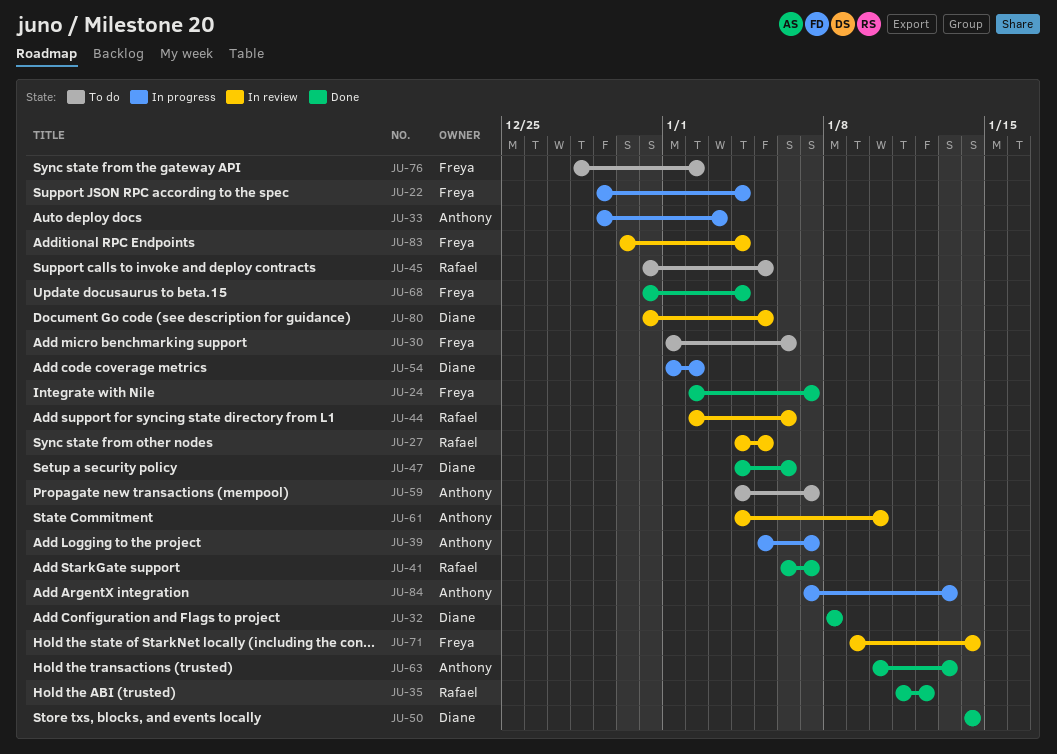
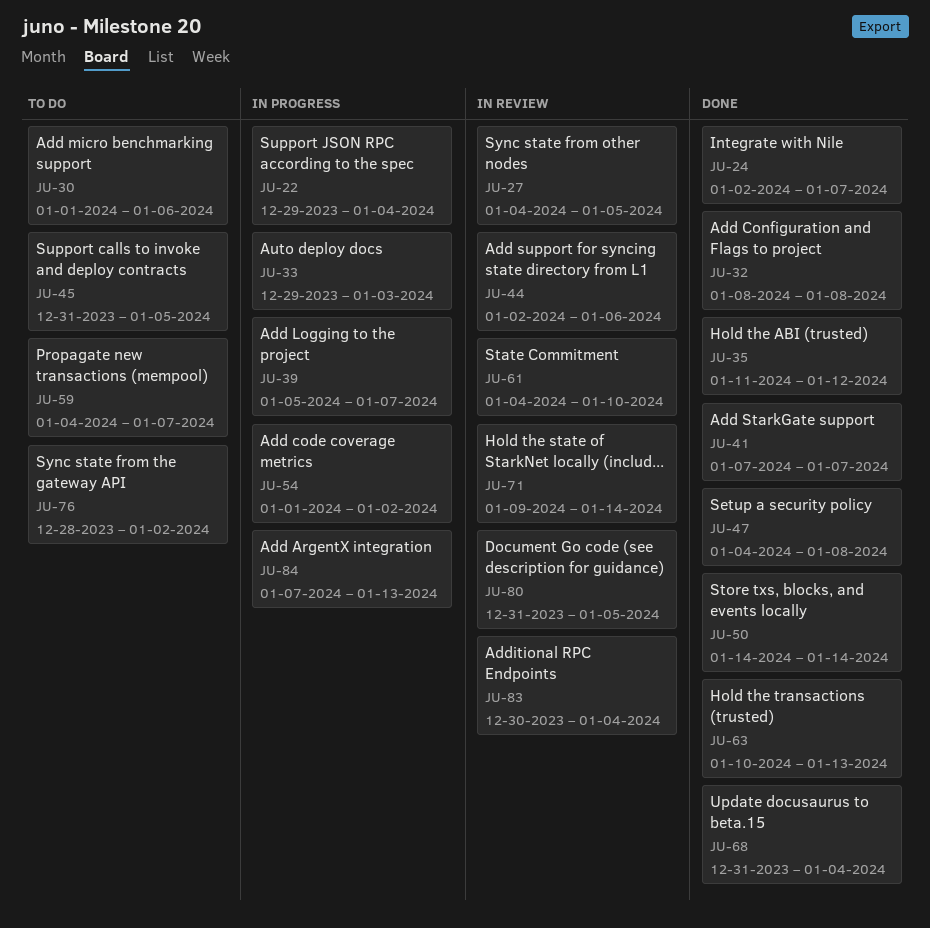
JU-41, start: Jan 6 -> Jan 7
JU-47, due: Jan 6 -> Jan 8

